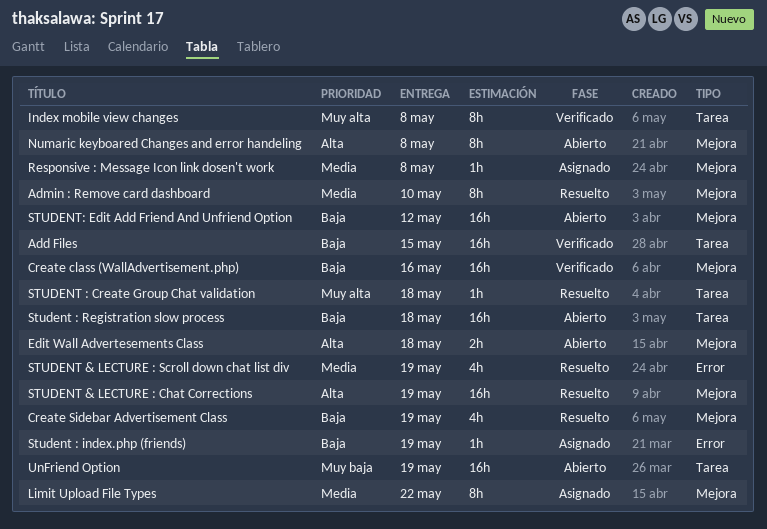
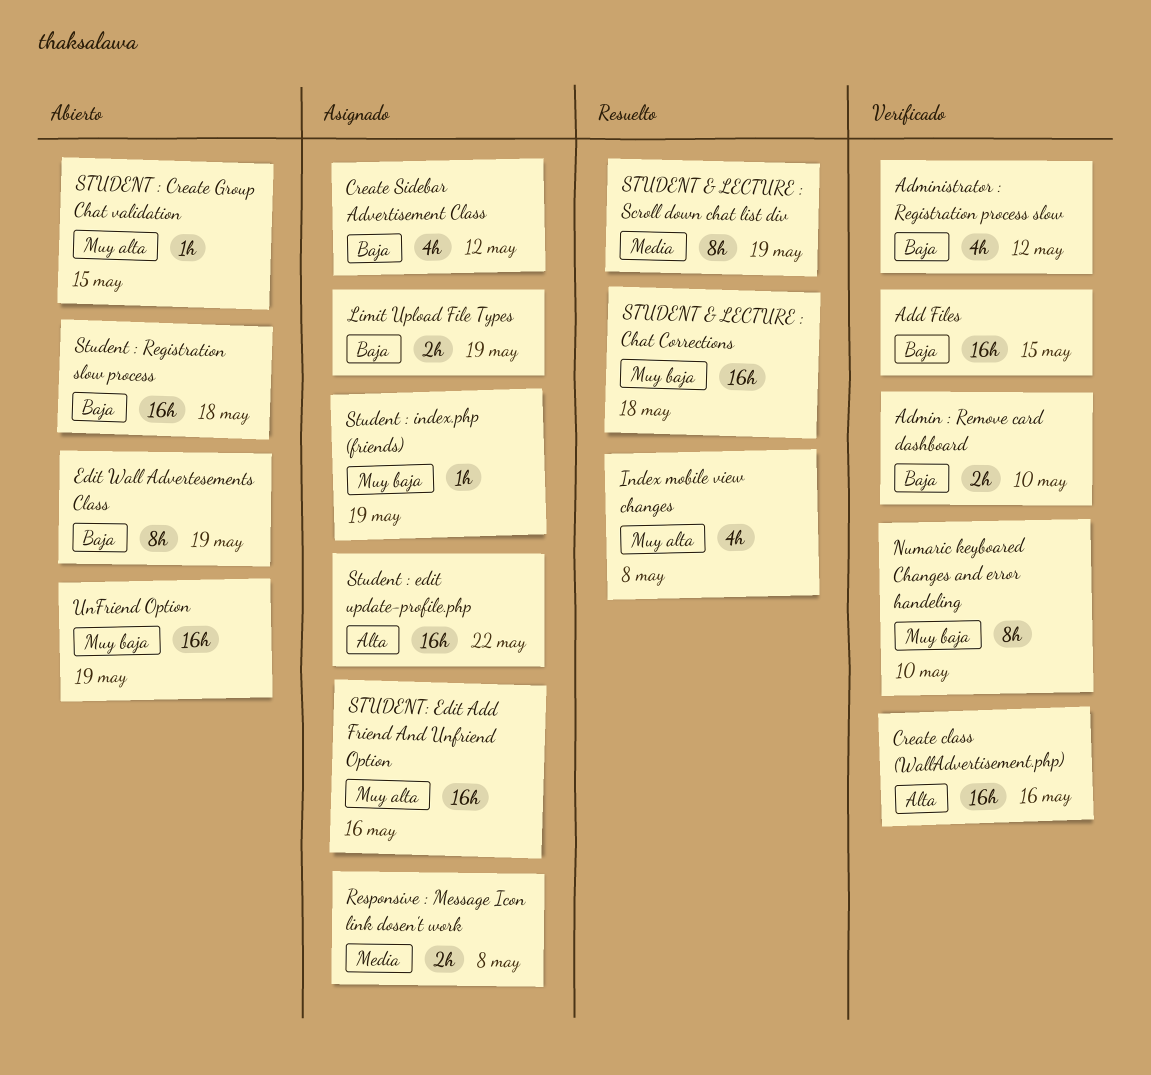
Admin : Remove card dashboard, status: Resuelto -> Verificado
Admin : Remove card dashboard, priority: Media -> Baja
Admin : Remove card dashboard, estimate: 8h -> 2h
Administrator : Registration process slow: none -> present
Create class (WallAdvertisement.php), priority: Baja -> Alta
Create Sidebar Advertisement Class, status: Resuelto -> Asignado
Create Sidebar Advertisement Class, due: May 19 -> May 12
Edit Wall Advertesements Class, priority: Alta -> Baja
Edit Wall Advertesements Class, estimate: 2h -> 8h
Edit Wall Advertesements Class, due: May 18 -> May 19
Index mobile view changes, status: Verificado -> Resuelto
Index mobile view changes, estimate: 8h -> 4h
Limit Upload File Types, priority: Media -> Baja
Limit Upload File Types, estimate: 8h -> 2h
Limit Upload File Types, due: May 22 -> May 19
Numaric keyboared Changes and error handeling, status: Abierto -> Verificado
Numaric keyboared Changes and error handeling, priority: Alta -> Muy baja
Numaric keyboared Changes and error handeling, due: May 8 -> May 10
Responsive : Message Icon link dosen't work, estimate: 1h -> 2h
STUDENT & LECTURE : Chat Corrections, priority: Alta -> Muy baja
STUDENT & LECTURE : Chat Corrections, due: May 19 -> May 18
STUDENT & LECTURE : Scroll down chat list div, estimate: 4h -> 8h
STUDENT : Create Group Chat validation, status: Resuelto -> Abierto
STUDENT : Create Group Chat validation, due: May 18 -> May 15
Student : edit update-profile.php: none -> present
Student : index.php (friends), priority: Baja -> Muy baja
STUDENT: Edit Add Friend And Unfriend Option, status: Abierto -> Asignado
STUDENT: Edit Add Friend And Unfriend Option, priority: Baja -> Muy alta
STUDENT: Edit Add Friend And Unfriend Option, due: May 12 -> May 16

